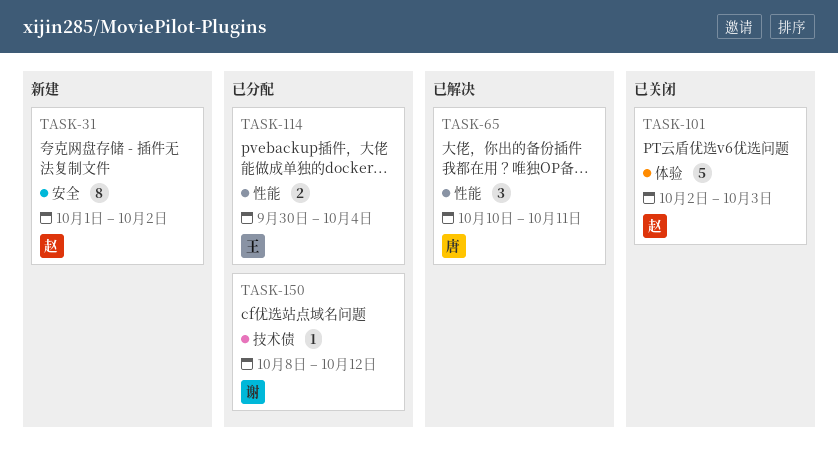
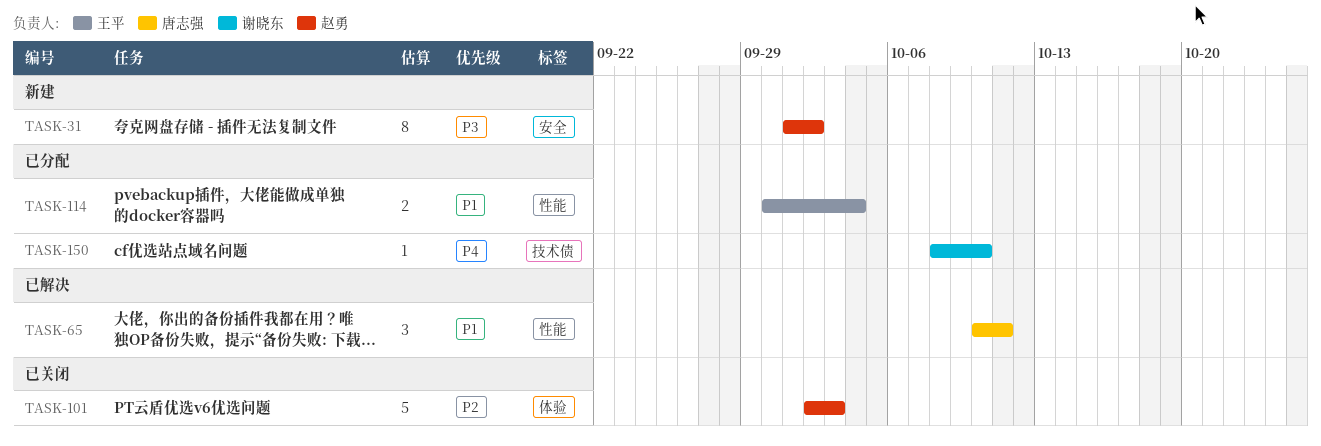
TASK-150, due: Oct 12 -> Oct 10

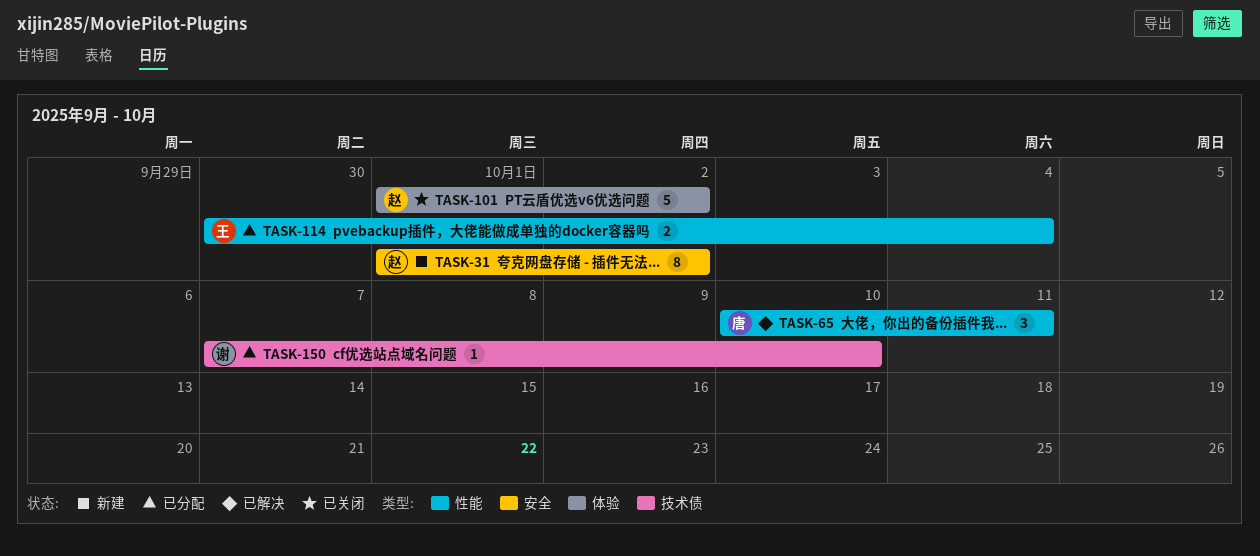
TASK-101, start: Oct 2 -> Oct 1
TASK-101, due: Oct 3 -> Oct 2
TASK-150, start: Oct 8 -> Oct 7

